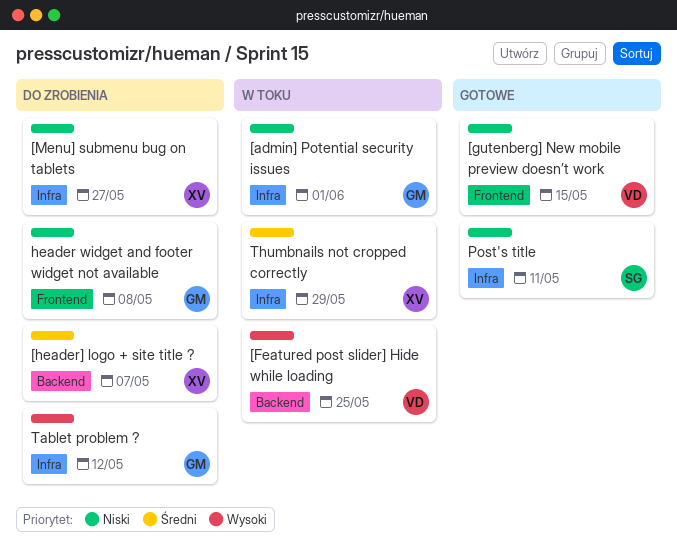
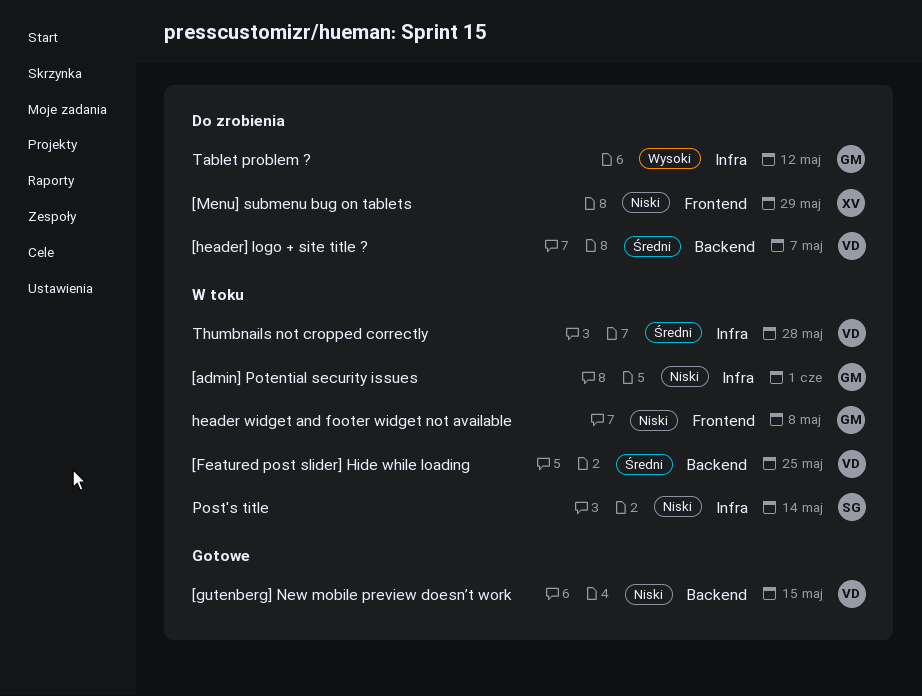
[Featured post slider] Hide while loading, priority: Wysoki -> Średni
[gutenberg] New mobile preview doesn’t work, label: Frontend -> Backend
[header] logo + site title ?, owner: XV -> VD
[Menu] submenu bug on tablets, label: Infra -> Frontend
[Menu] submenu bug on tablets, due: May 27 -> May 29
header widget and footer widget not available, status: Do zrobienia -> W toku
Post's title, status: Gotowe -> W toku
Post's title, due: May 11 -> May 14
Thumbnails not cropped correctly, owner: XV -> VD
Thumbnails not cropped correctly, due: May 29 -> May 28

